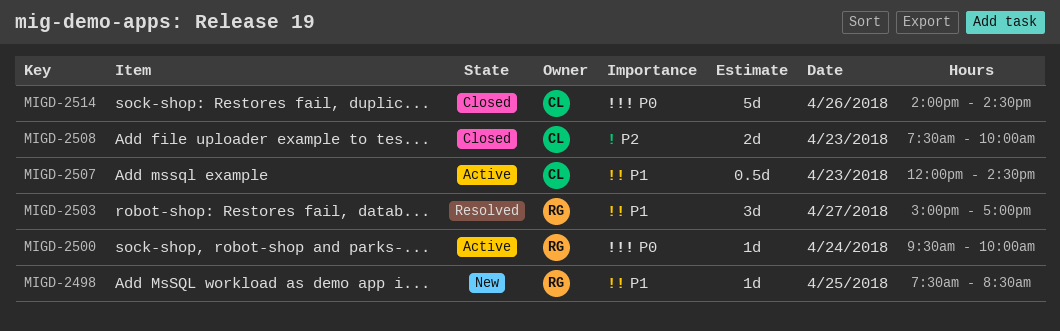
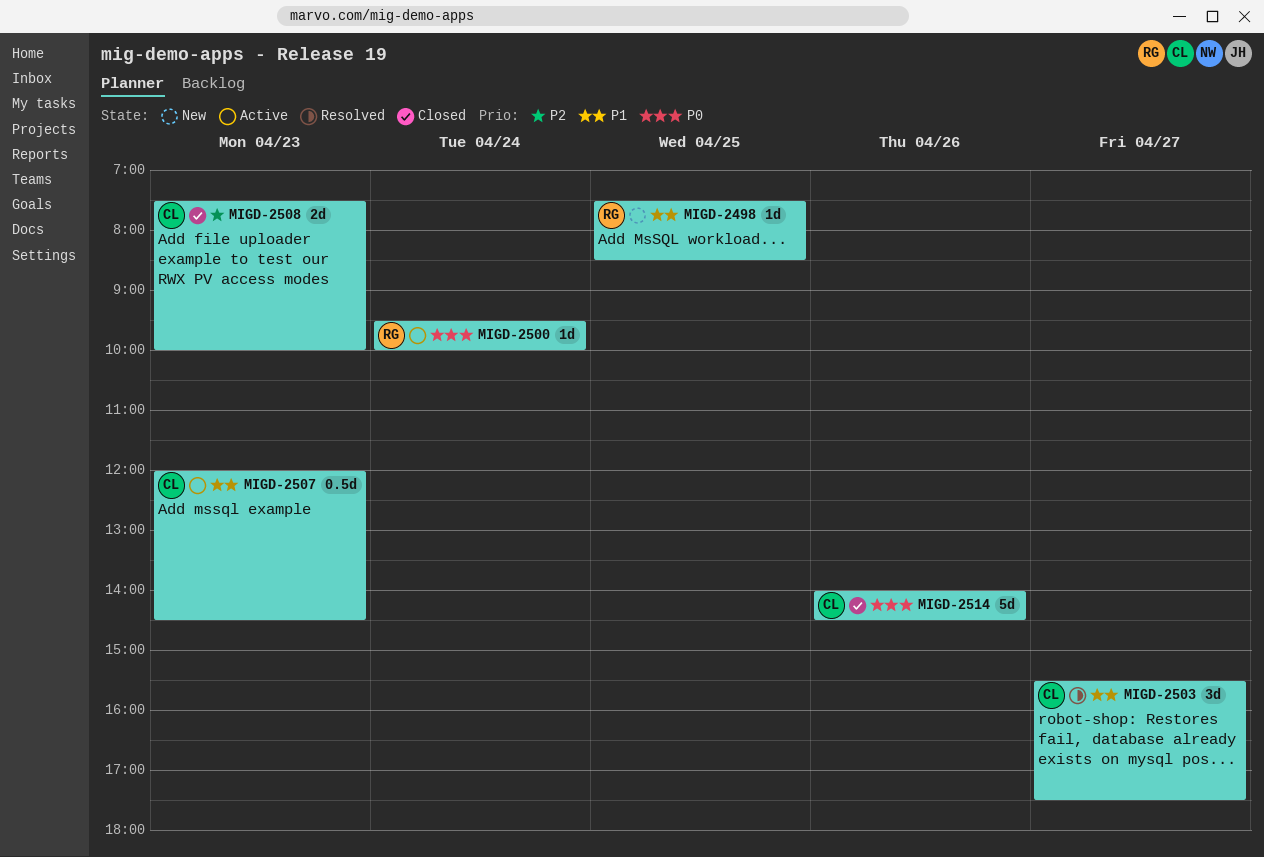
MIGD-2503, owner: RG -> CL
MIGD-2503, begins: 15:00 -> 15:30
MIGD-2503, ends: 17:00 -> 17:30

